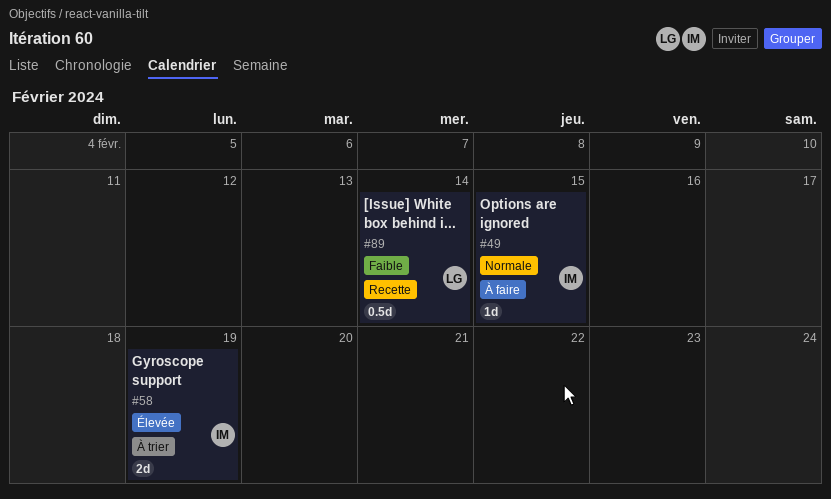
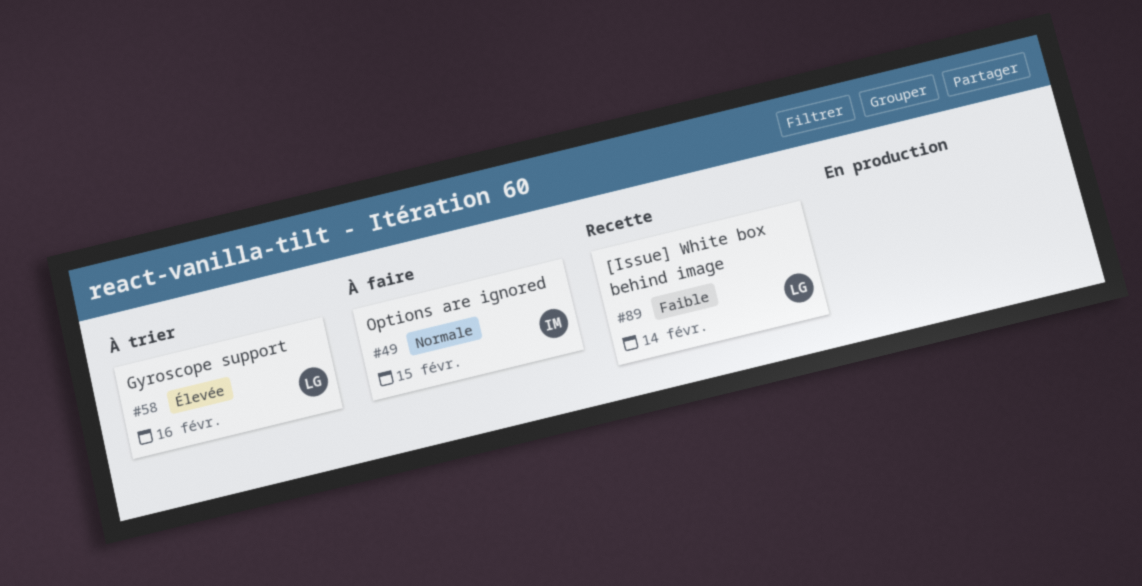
#58, owner: IM -> LG
#58, due: Feb 19 -> Feb 16

